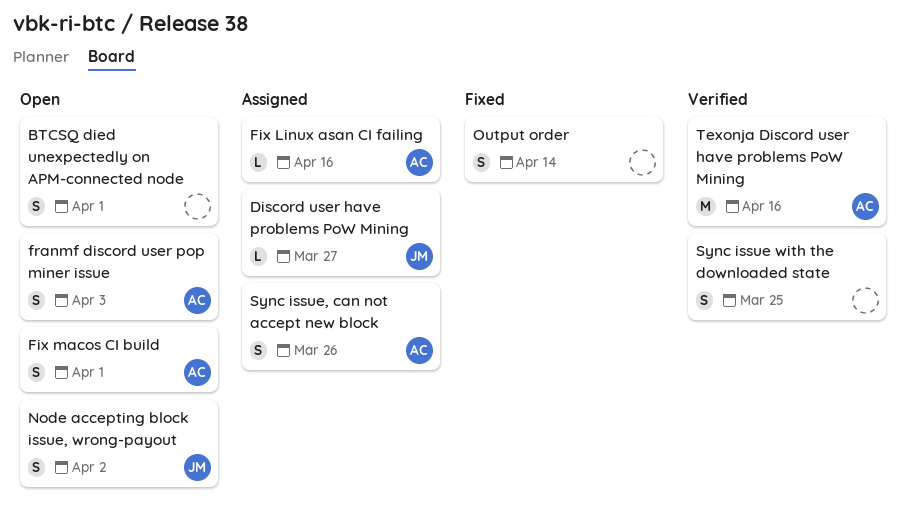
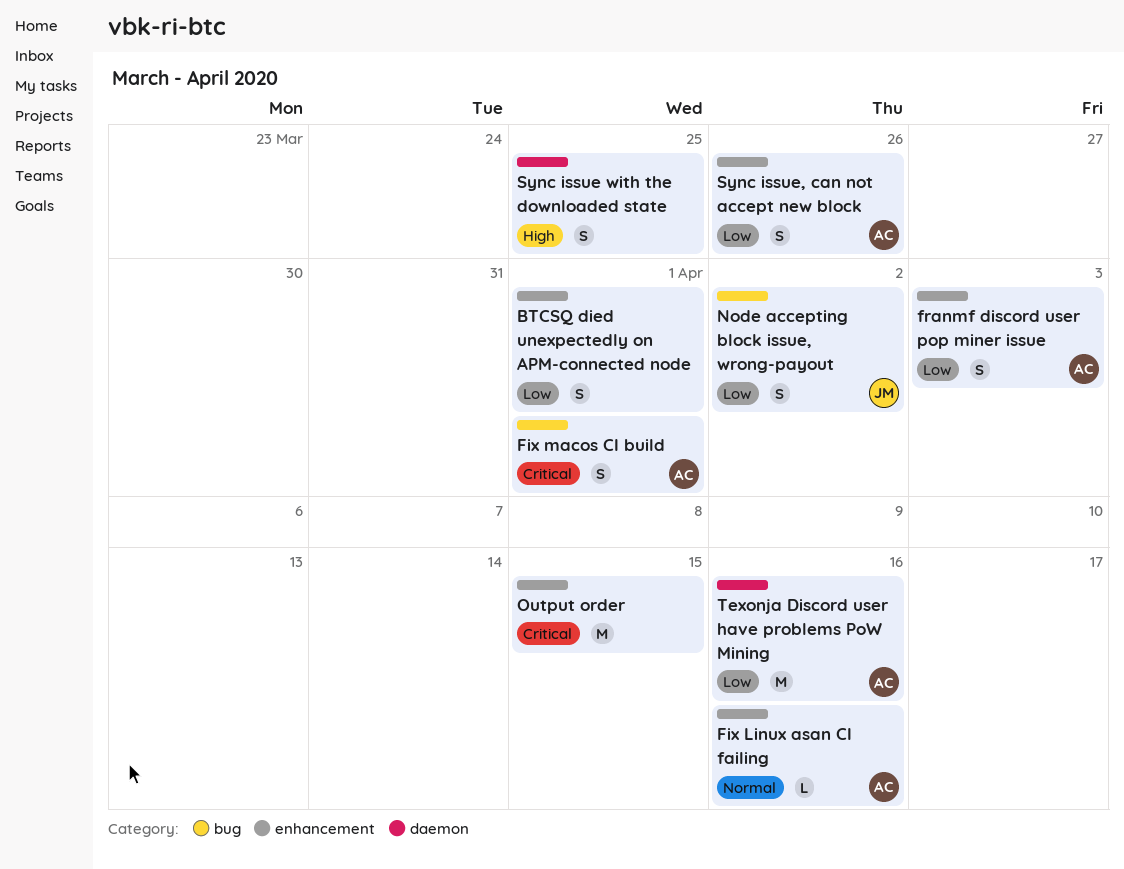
Discord user have problems PoW Mining: present -> none
Output order, estimate: S -> M
Output order, due: Apr 14 -> Apr 15

